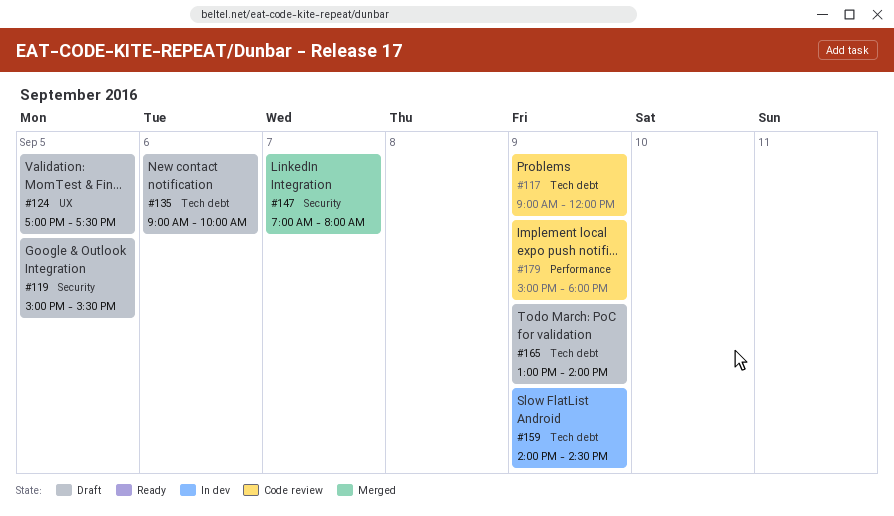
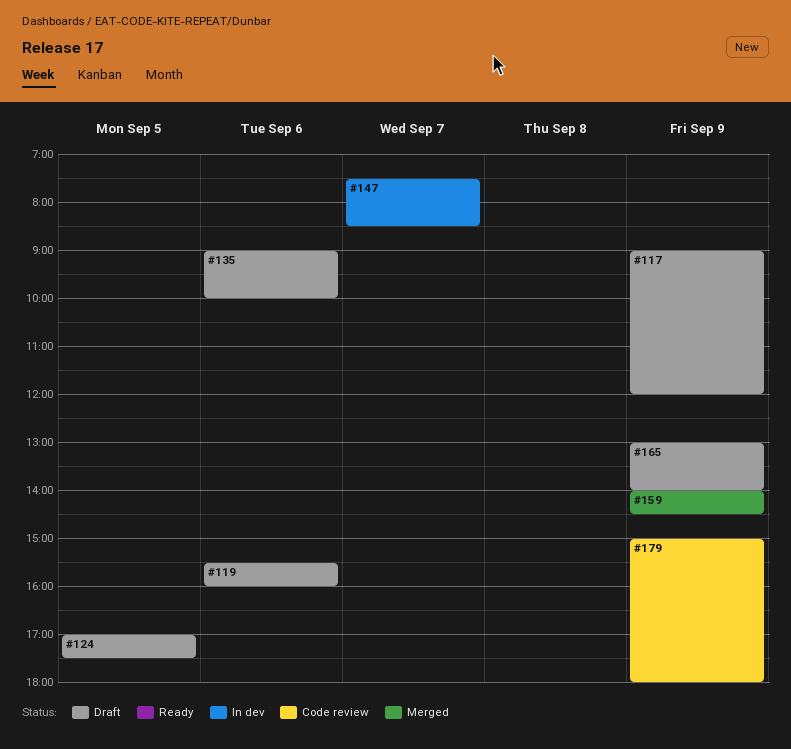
#117, status: Code review -> Draft
#119, day: Sep 5 -> Sep 6
#119, begins: 15:00 -> 15:30
#119, ends: 15:30 -> 16:00
#147, status: Merged -> In dev
#147, begins: 07:00 -> 07:30
#147, ends: 08:00 -> 08:30
#159, status: In dev -> Merged

